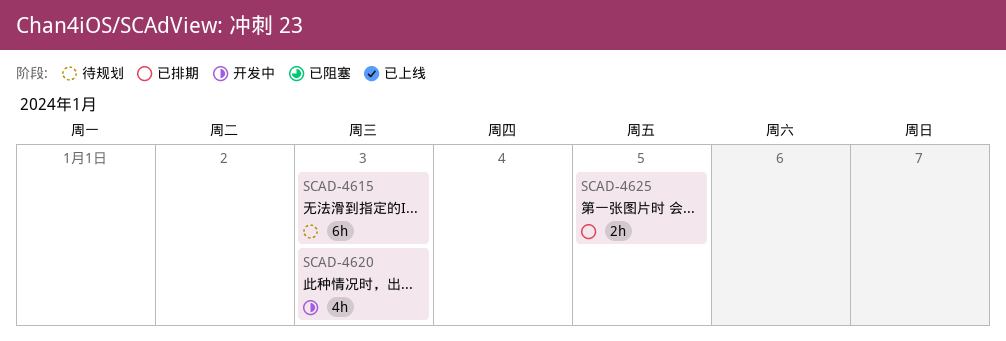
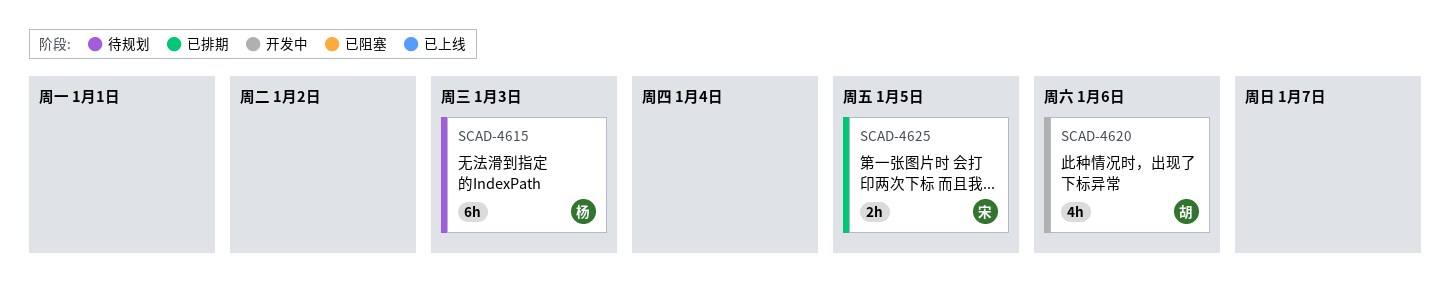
SCAD-4620, due: Jan 3 -> Jan 6

